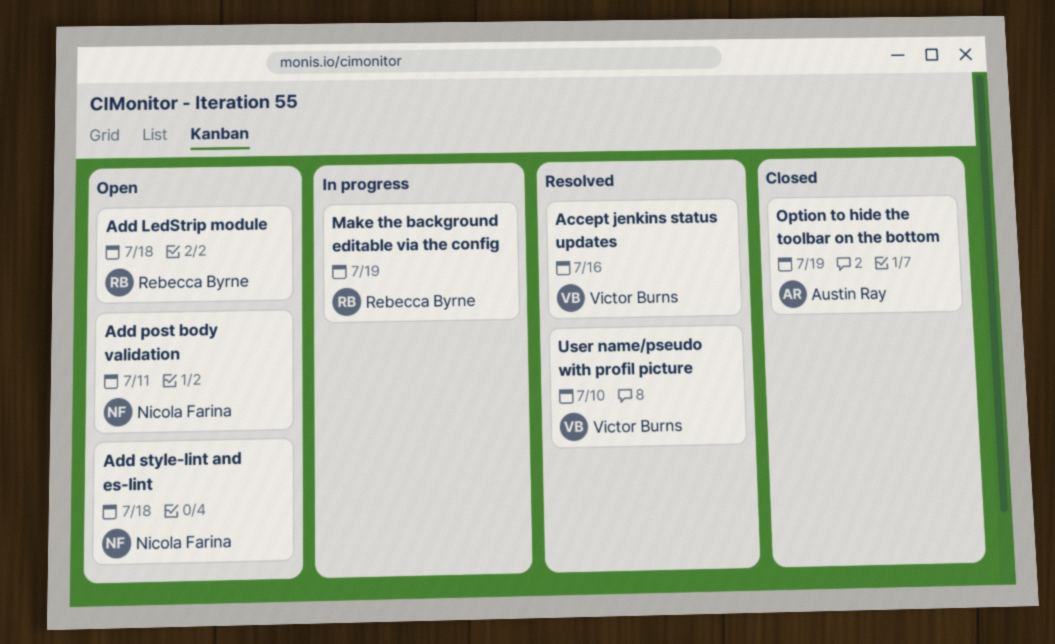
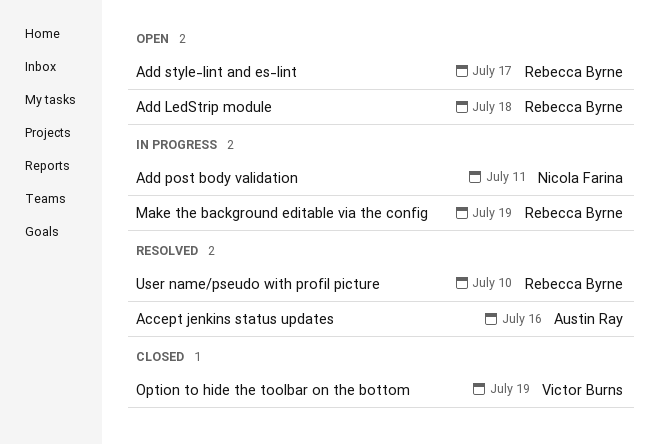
Accept jenkins status updates, owner: Victor Burns -> Austin Ray
Add post body validation, status: Open -> In progress
Add style-lint and es-lint, owner: Nicola Farina -> Rebecca Byrne
Add style-lint and es-lint, due: Jul 18 -> Jul 17
Option to hide the toolbar on the bottom, owner: Austin Ray -> Victor Burns
User name/pseudo with profil picture, owner: Victor Burns -> Rebecca Byrne

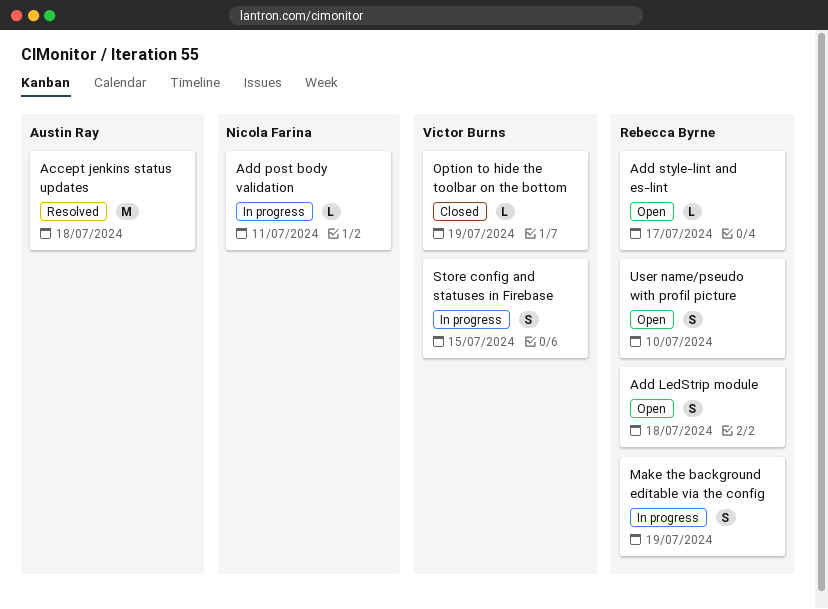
Accept jenkins status updates, due: Jul 16 -> Jul 18
Store config and statuses in Firebase: none -> present
User name/pseudo with profil picture, status: Resolved -> Open

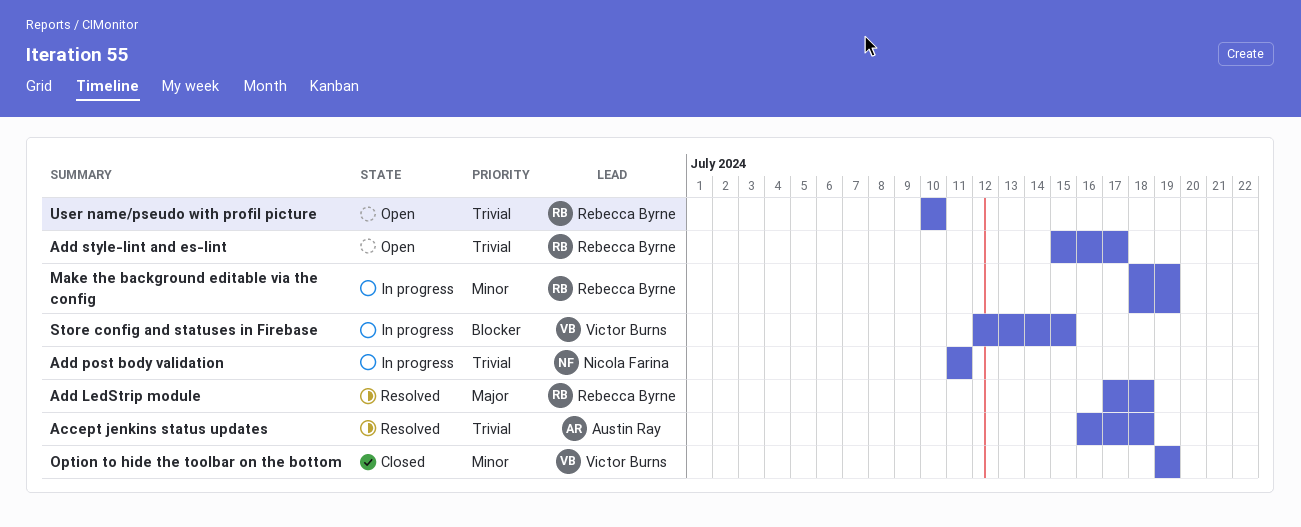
Add LedStrip module, status: Open -> Resolved

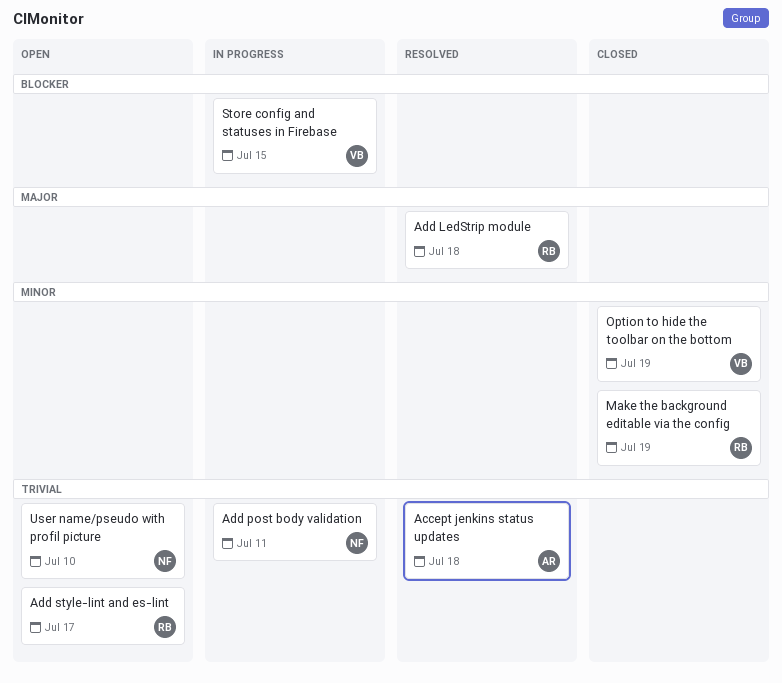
Make the background editable via the config, status: In progress -> Closed
User name/pseudo with profil picture, owner: Rebecca Byrne -> Nicola Farina

